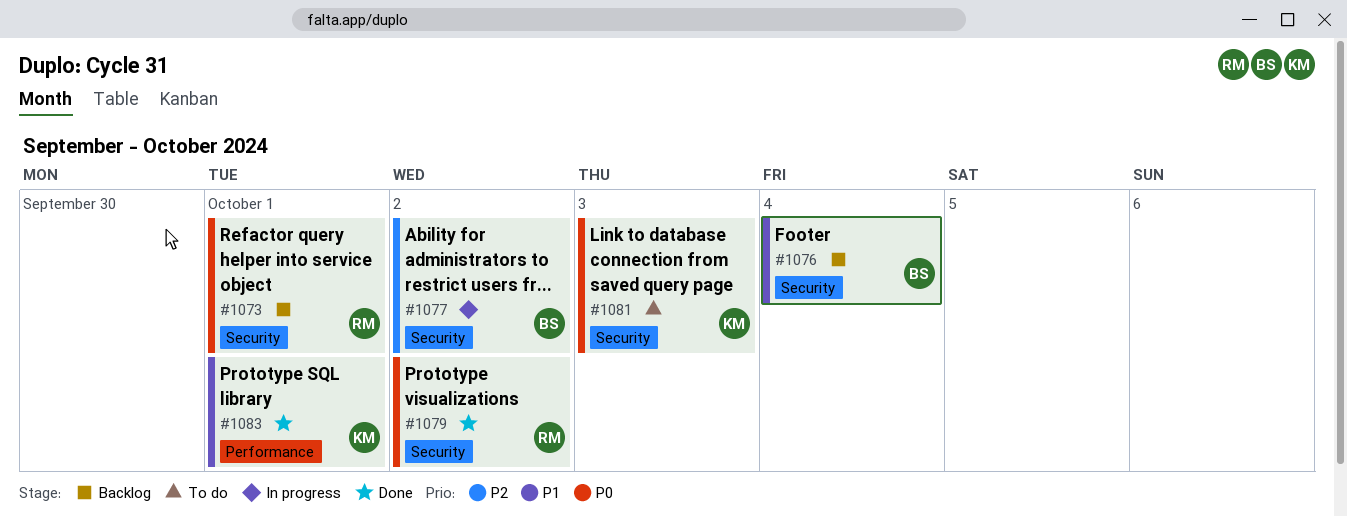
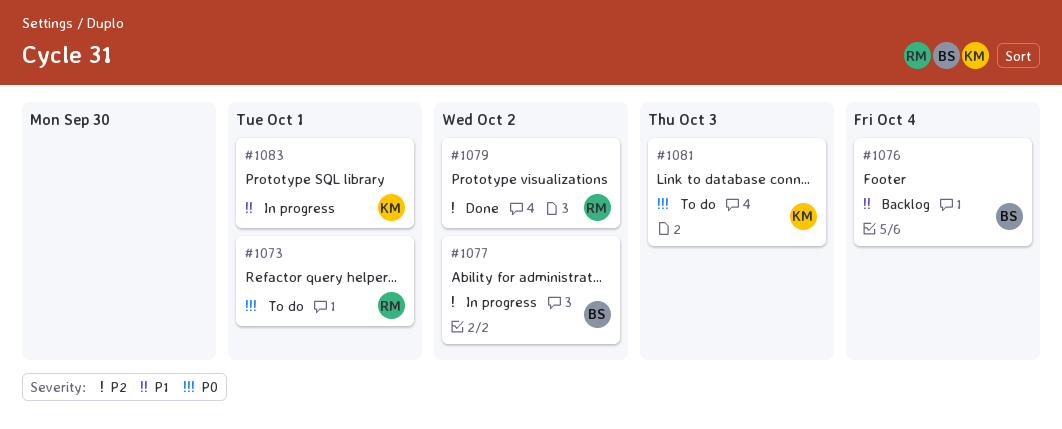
#1073, status: Backlog -> To do
#1079, priority: P0 -> P2
#1083, status: Done -> In progress

